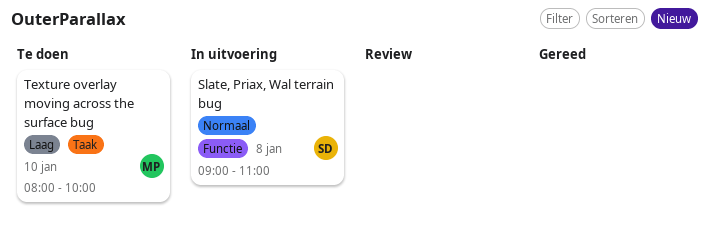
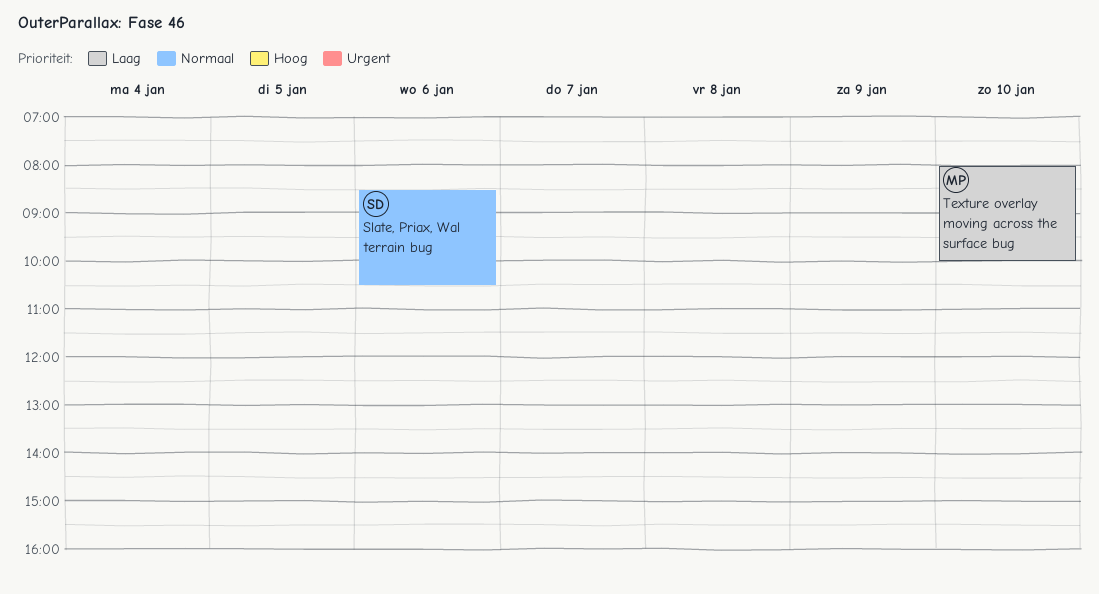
Slate, Priax, Wal terrain bug, day: Jan 8 -> Jan 6
Slate, Priax, Wal terrain bug, begins: 09:00 -> 08:30
Slate, Priax, Wal terrain bug, ends: 11:00 -> 10:30

